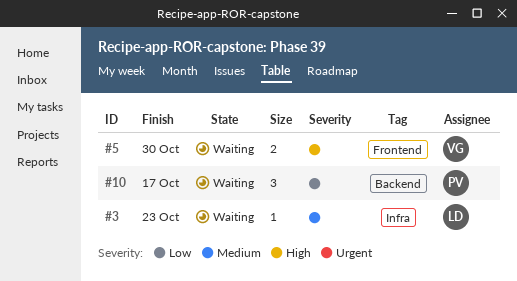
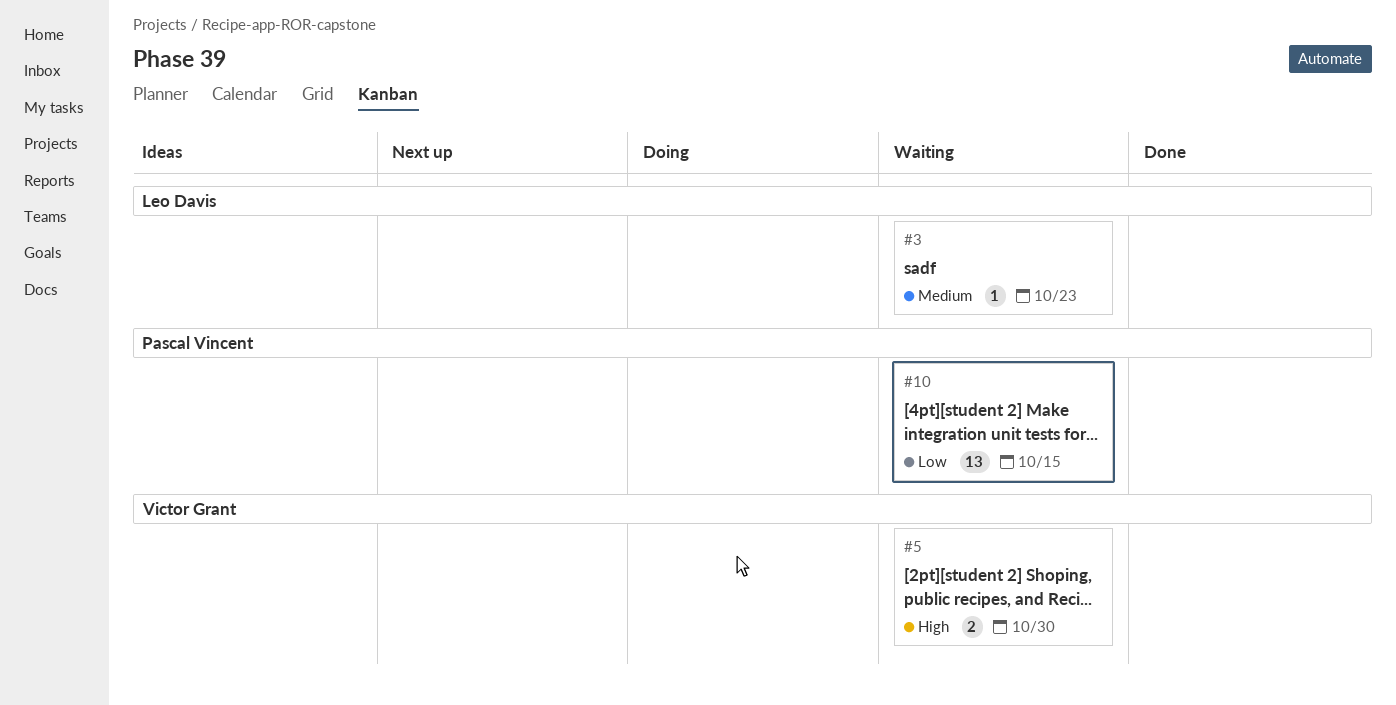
#10, estimate: 3 -> 13
#10, due: Oct 17 -> Oct 15

